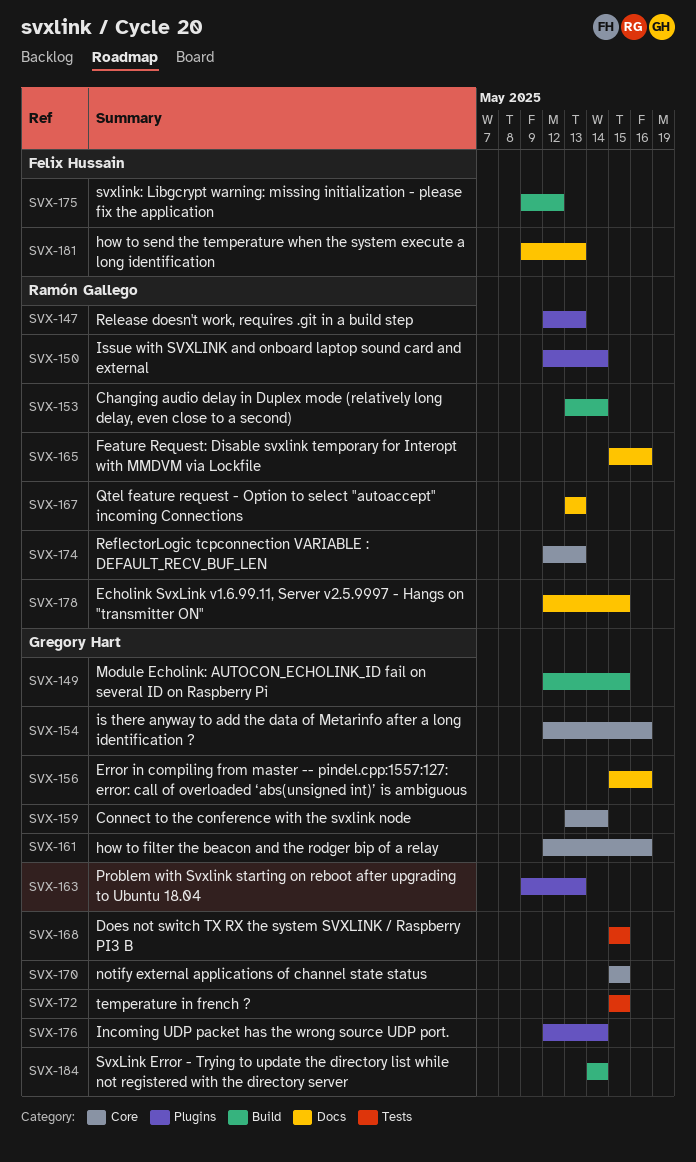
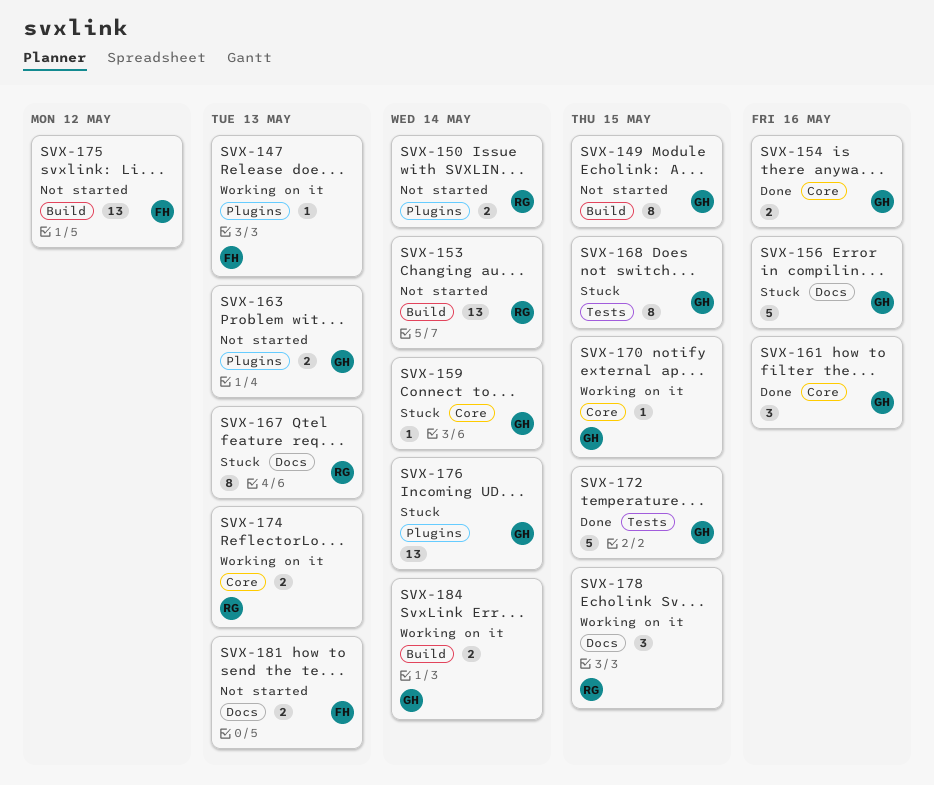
SVX-147, owner: Ramón Gallego -> Felix Hussain
SVX-165: present -> none

